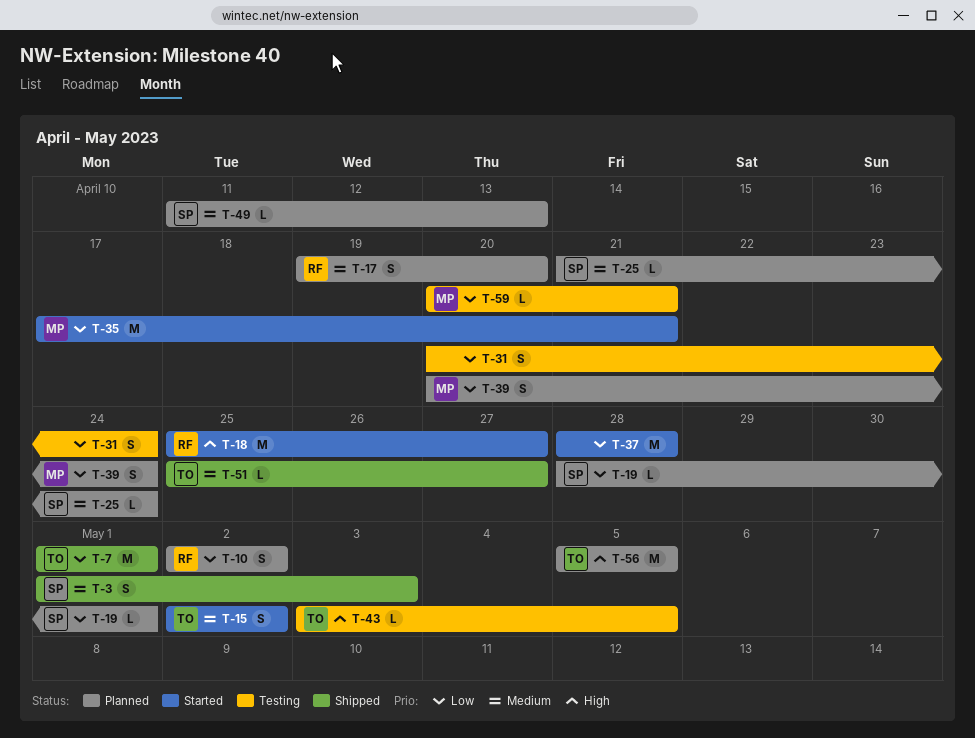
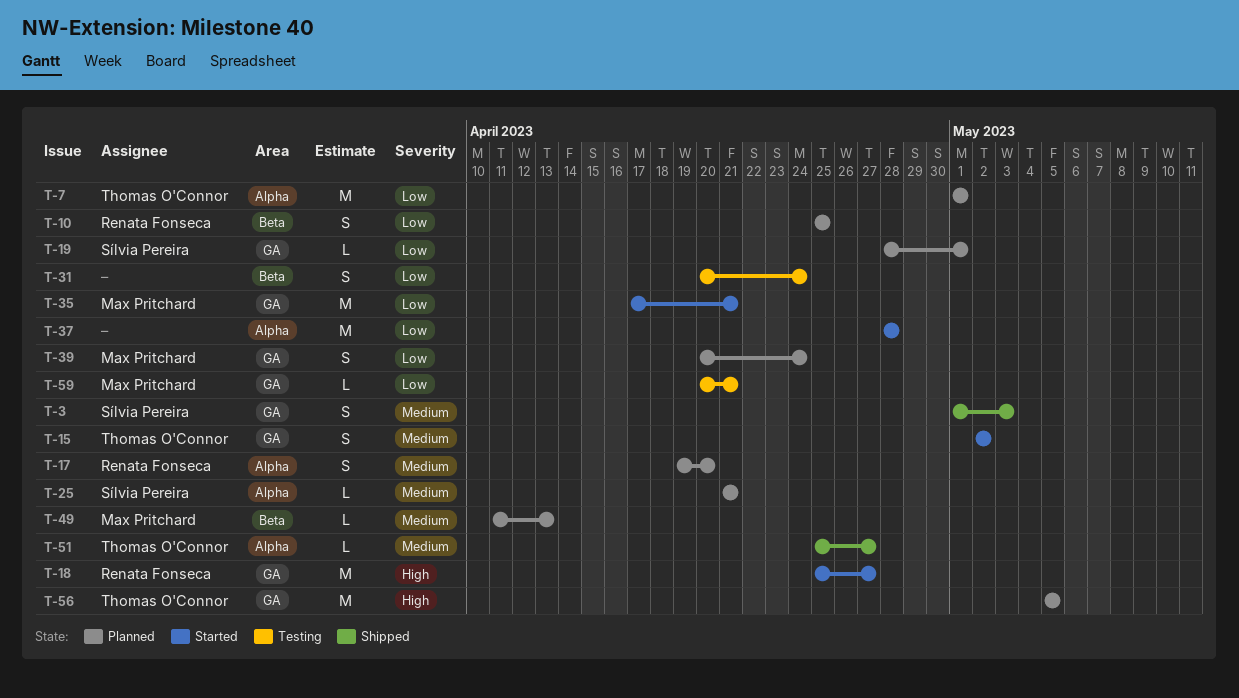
T-7, status: Shipped -> Planned
T-10, start: May 2 -> Apr 25
T-10, due: May 2 -> Apr 25
T-25, due: Apr 24 -> Apr 21
T-43: present -> none
T-49, owner: Sílvia Pereira -> Max Pritchard

